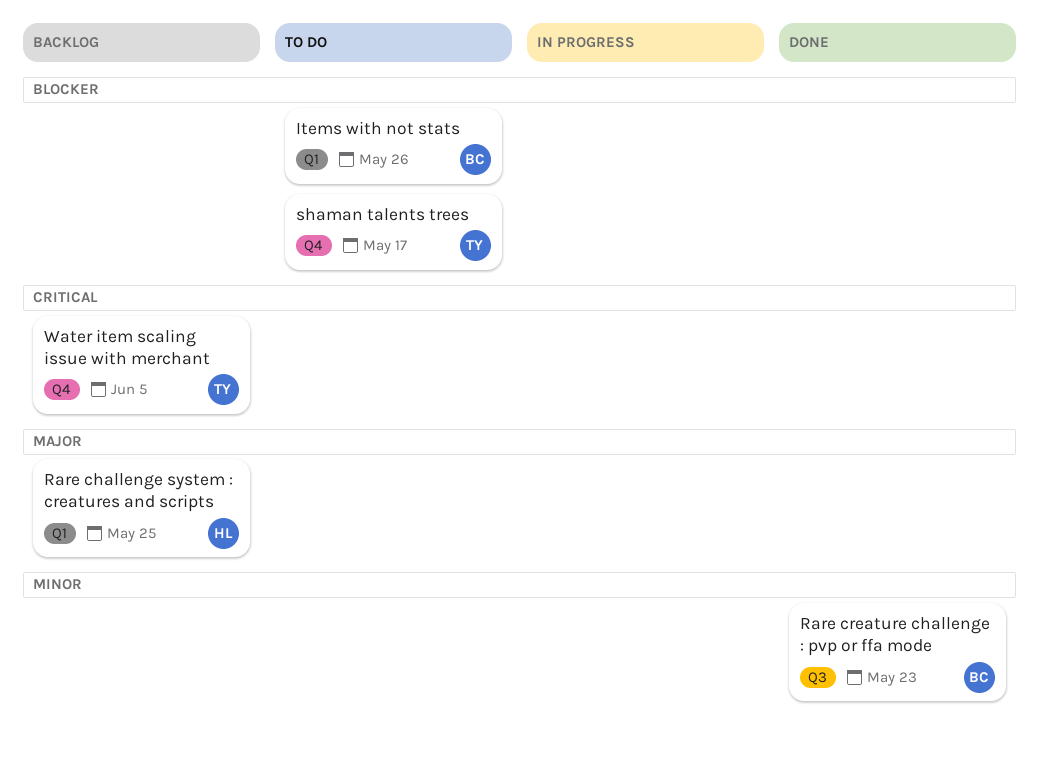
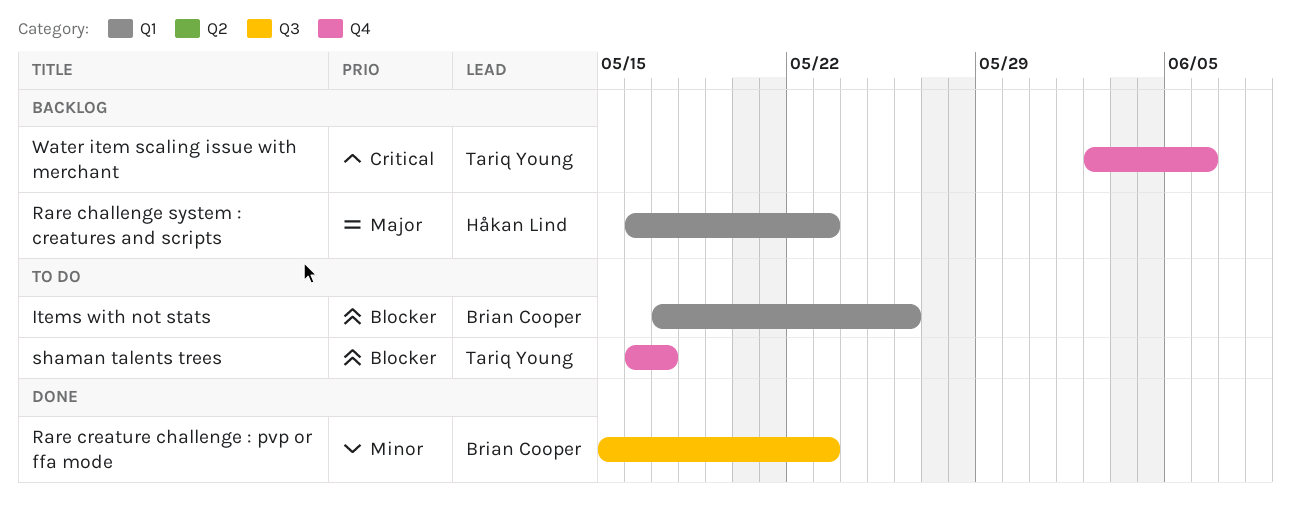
Rare challenge system : creatures and scripts, due: May 25 -> May 23
Water item scaling issue with merchant, due: Jun 5 -> Jun 6

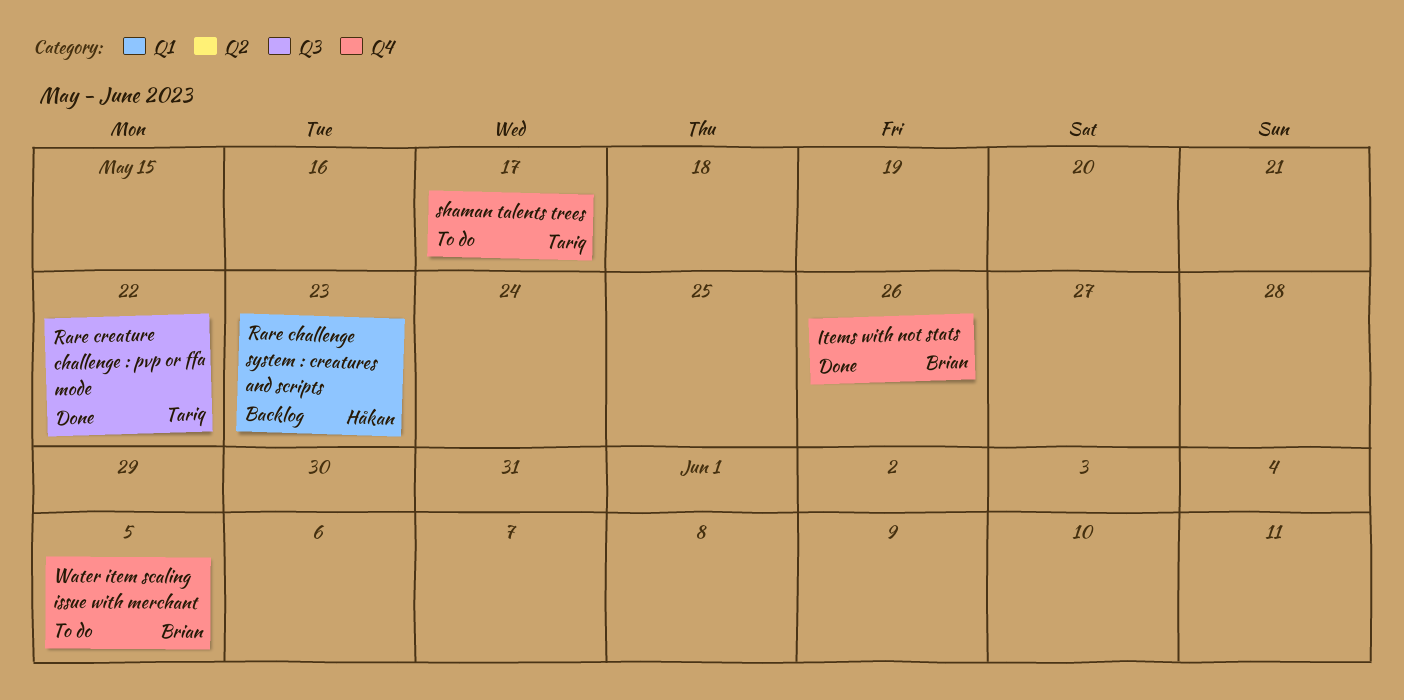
Items with not stats, status: To do -> Done
Items with not stats, label: Q1 -> Q4
Rare creature challenge : pvp or ffa mode, owner: Brian Cooper -> Tariq Young
Rare creature challenge : pvp or ffa mode, due: May 23 -> May 22
Water item scaling issue with merchant, status: Backlog -> To do
Water item scaling issue with merchant, owner: Tariq Young -> Brian Cooper
Water item scaling issue with merchant, due: Jun 6 -> Jun 5

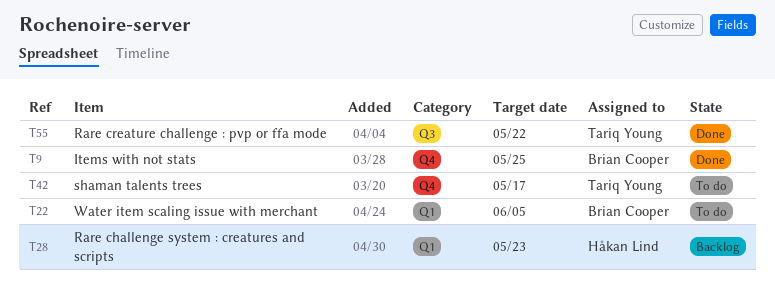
Items with not stats, due: May 26 -> May 25
Water item scaling issue with merchant, label: Q4 -> Q1

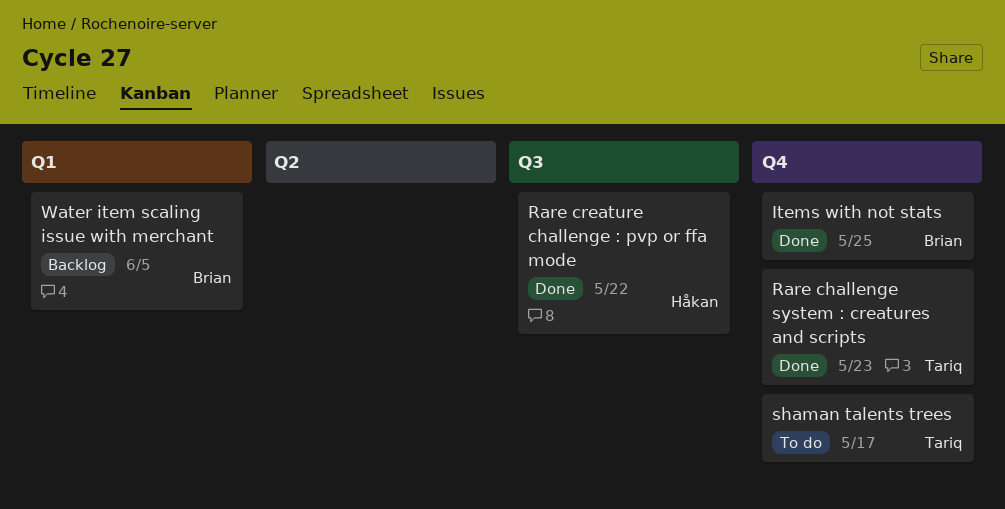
Rare challenge system : creatures and scripts, status: Backlog -> Done
Rare challenge system : creatures and scripts, owner: Håkan Lind -> Tariq Young
Rare challenge system : creatures and scripts, label: Q1 -> Q4
Rare creature challenge : pvp or ffa mode, owner: Tariq Young -> Håkan Lind
Water item scaling issue with merchant, status: To do -> Backlog

